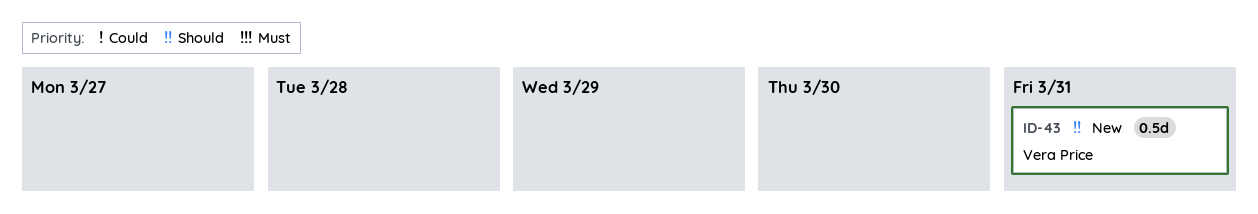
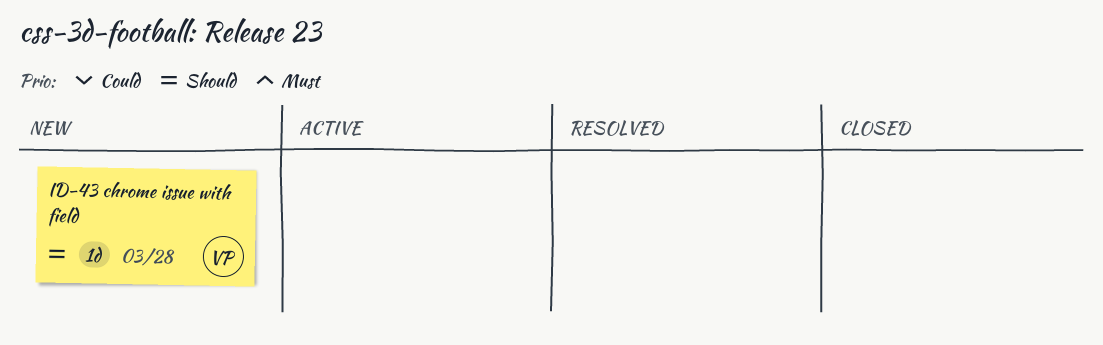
ID-43, estimate: 0.5d -> 1d
ID-43, due: Mar 31 -> Mar 28

